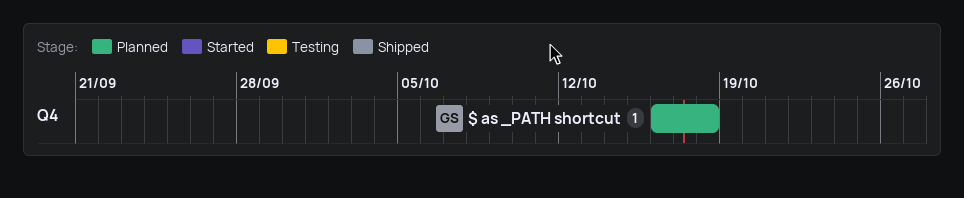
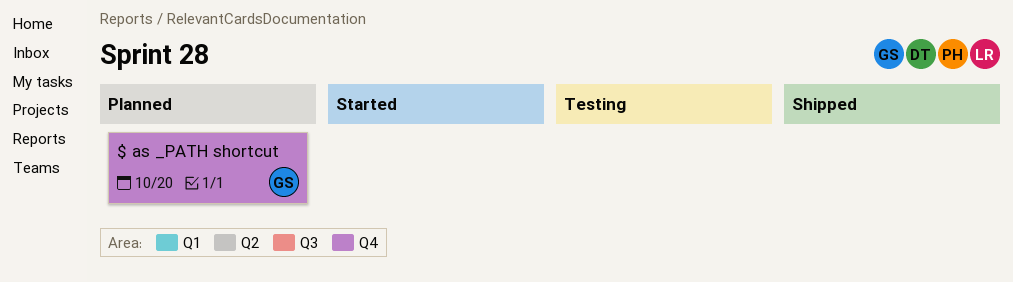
$ as _PATH shortcut, due: Oct 18 -> Oct 20

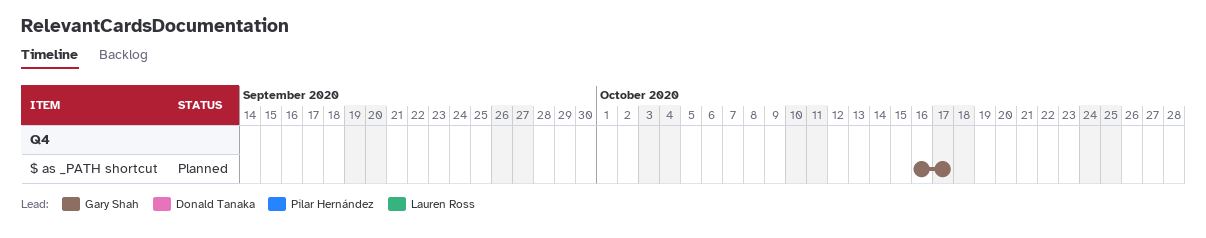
$ as _PATH shortcut, due: Oct 20 -> Oct 17

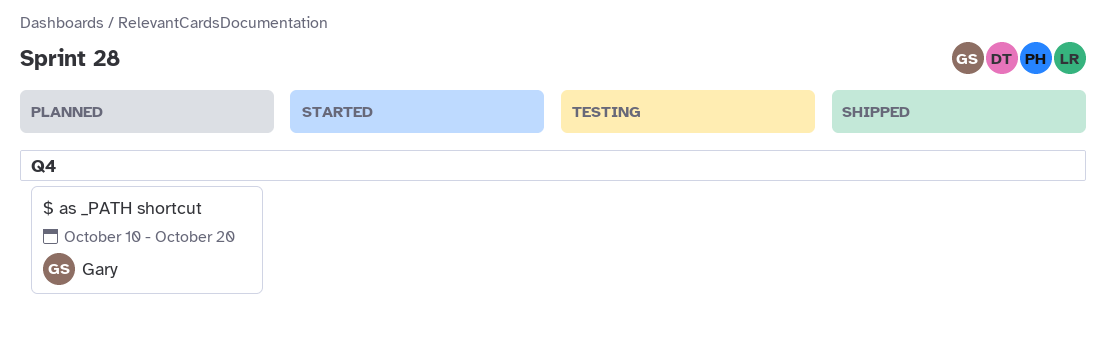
$ as _PATH shortcut, start: Oct 16 -> Oct 10
$ as _PATH shortcut, due: Oct 17 -> Oct 20

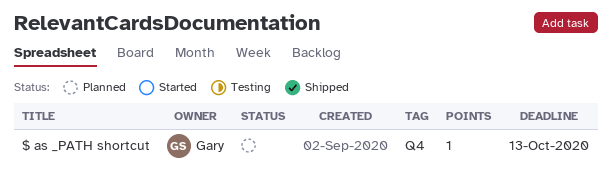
$ as _PATH shortcut, due: Oct 20 -> Oct 13

